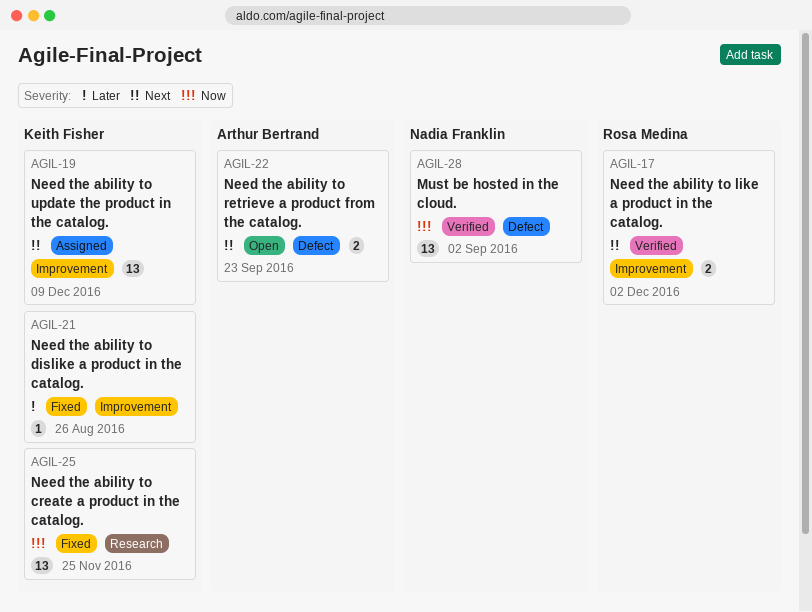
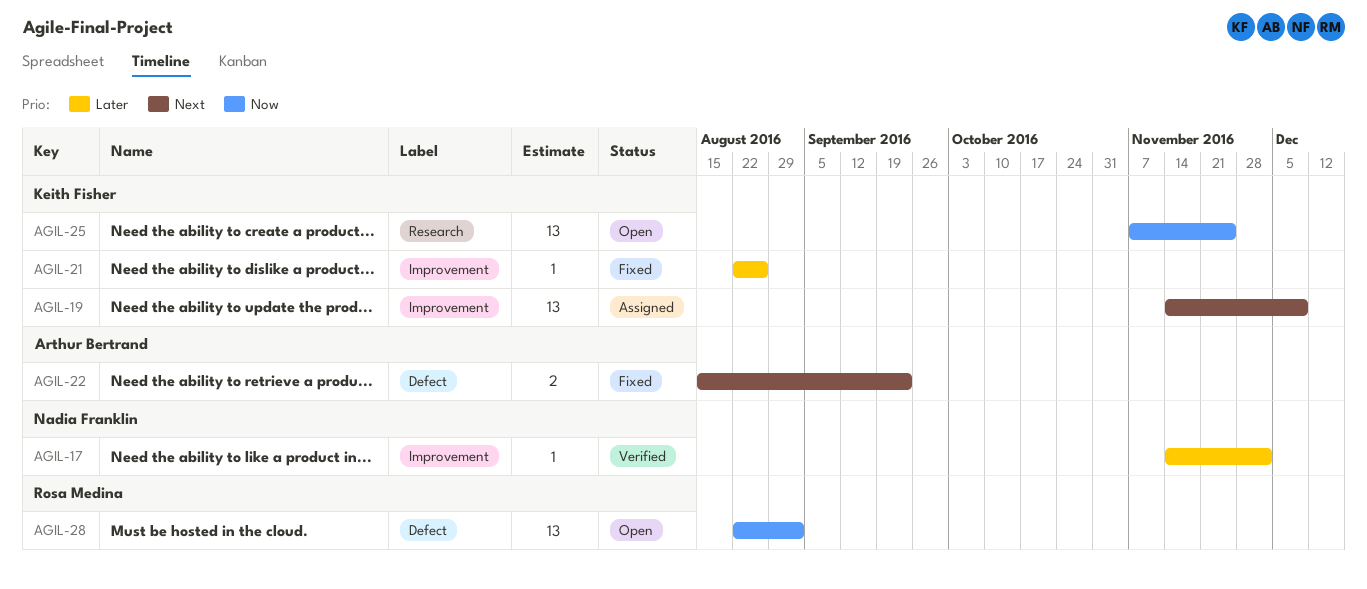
AGIL-17, owner: Rosa Medina -> Nadia Franklin
AGIL-17, priority: Next -> Later
AGIL-17, estimate: 2 -> 1
AGIL-22, status: Open -> Fixed
AGIL-25, status: Fixed -> Open
AGIL-28, status: Verified -> Open
AGIL-28, owner: Nadia Franklin -> Rosa Medina

